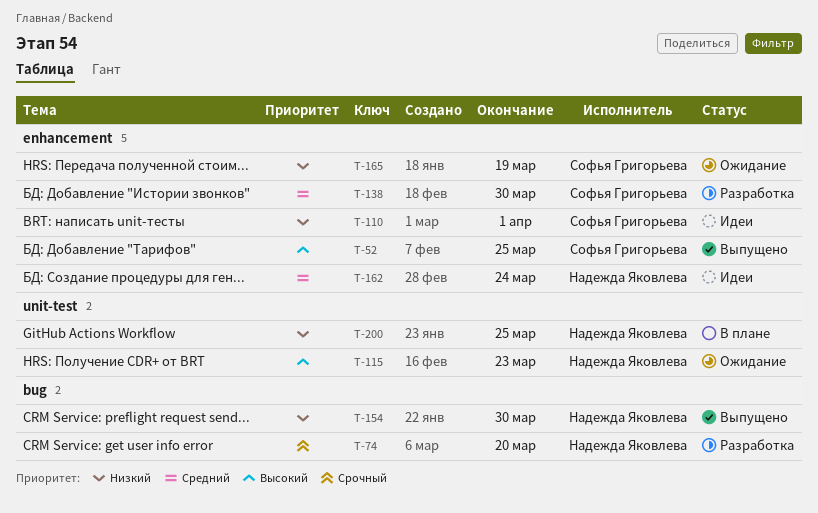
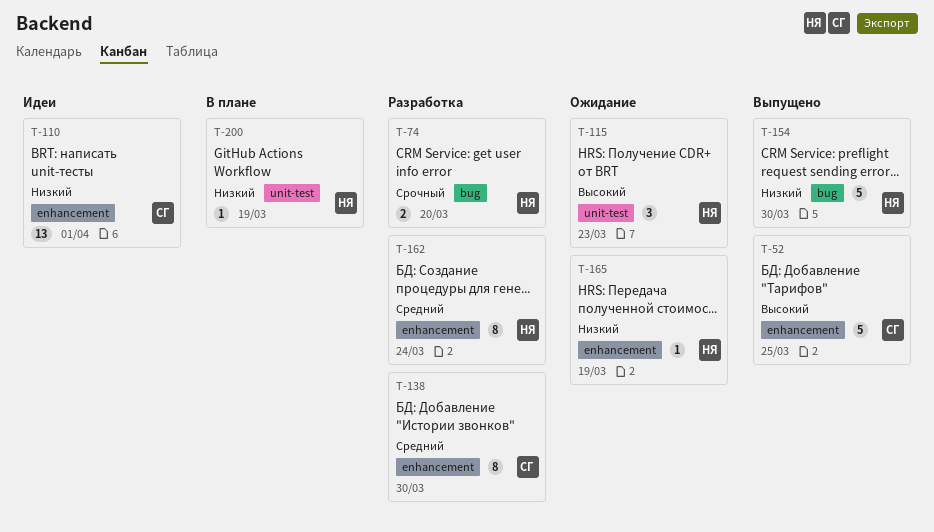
T-162, status: Идеи -> Разработка
T-165, owner: Софья Григорьева -> Надежда Яковлева
T-200, due: Mar 25 -> Mar 19

